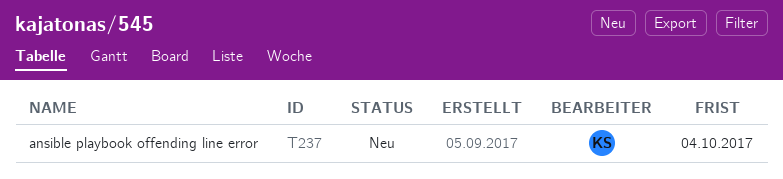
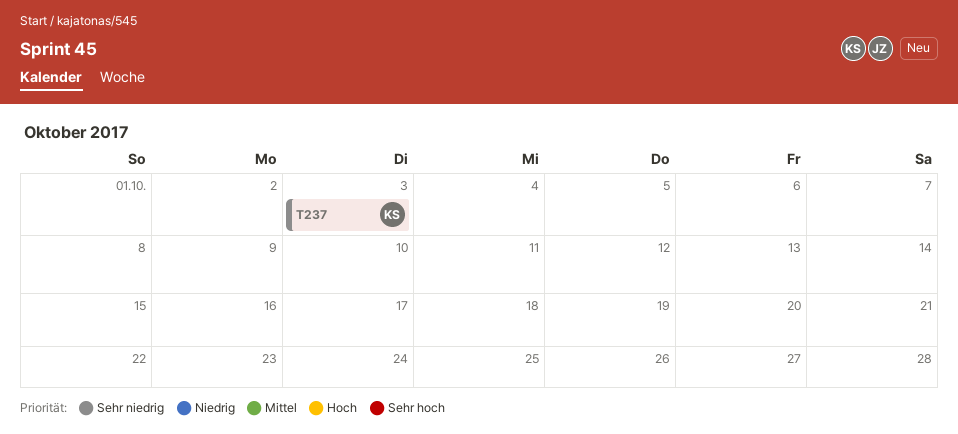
T237, due: Oct 4 -> Oct 3

